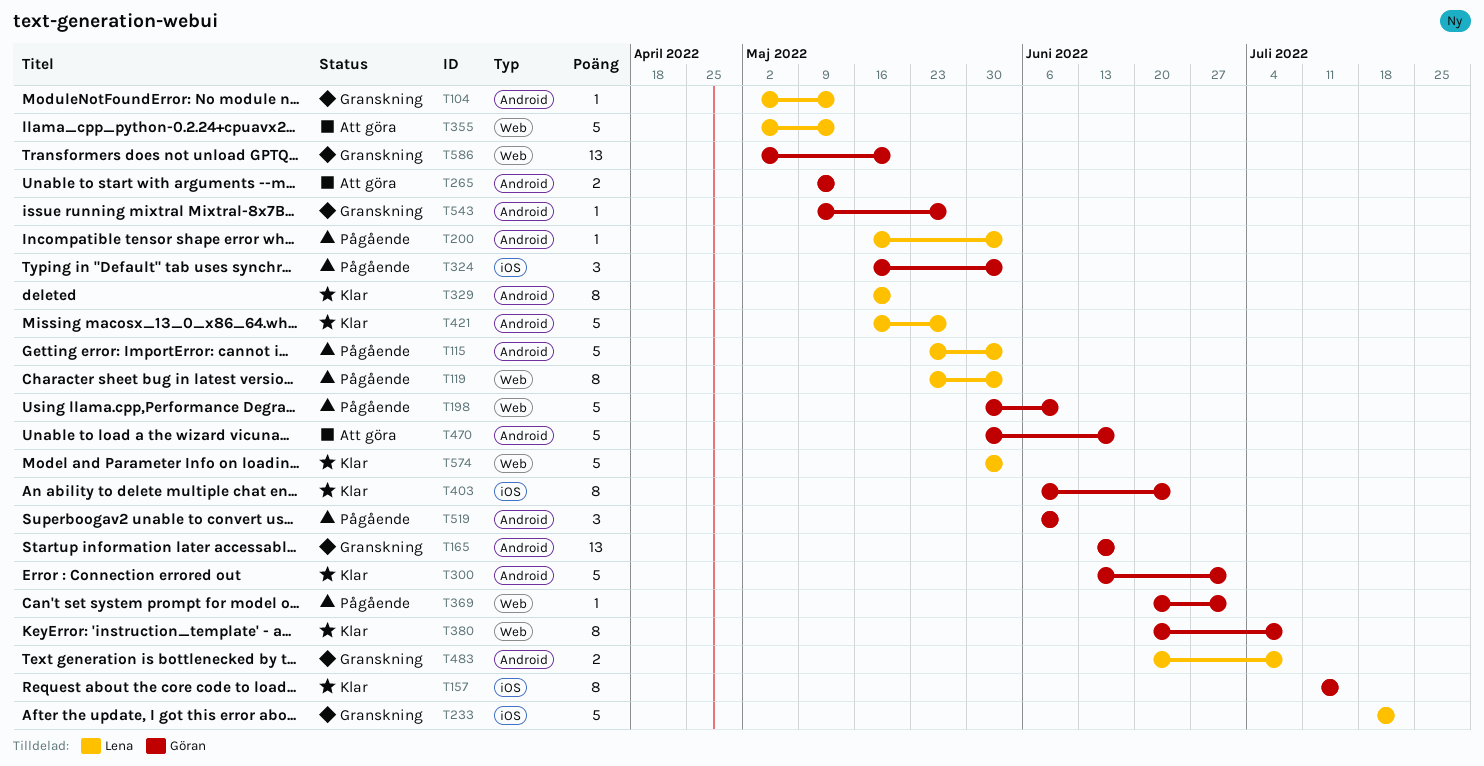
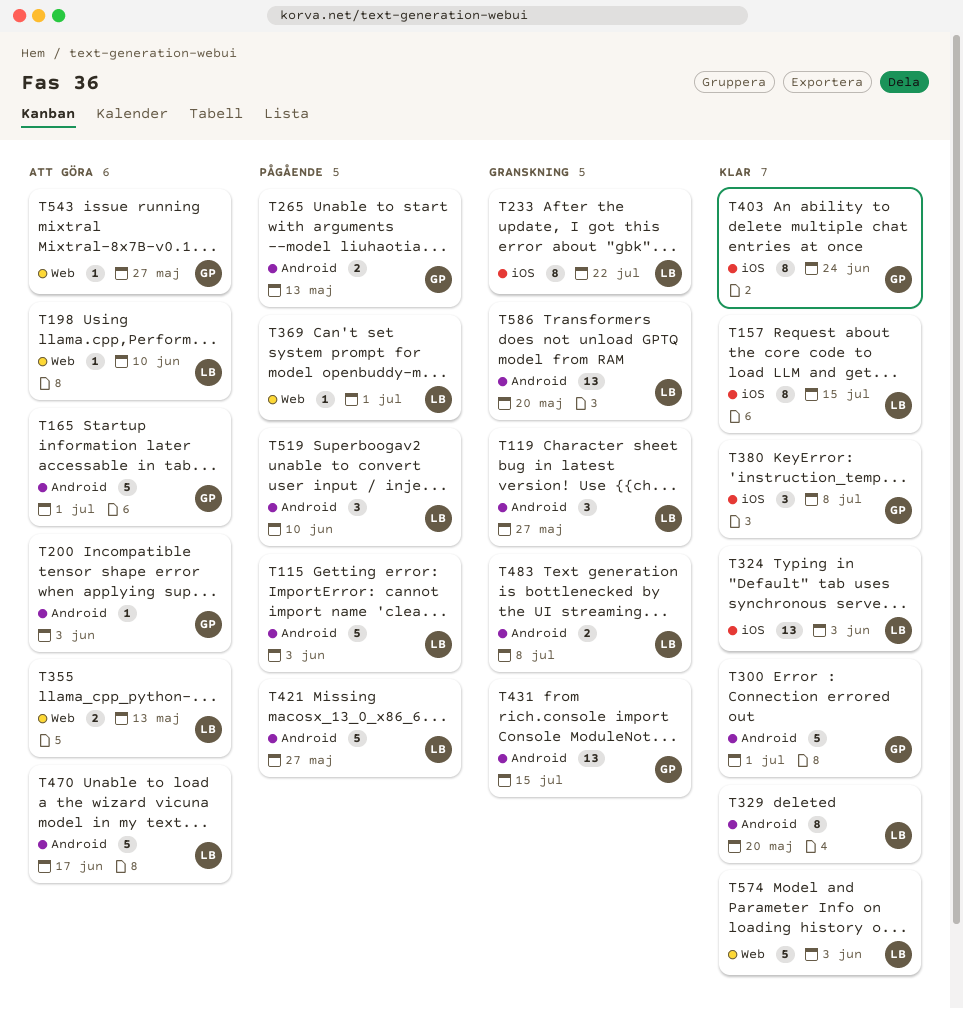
T104: present -> none
T119, status: Pågående -> Granskning
T119, label: Web -> Android
T119, estimate: 8 -> 3
T119, due: Jun 3 -> May 27
T157, owner: Göran -> Lena
T165, status: Granskning -> Att göra
T165, estimate: 13 -> 5
T165, due: Jun 17 -> Jul 1
T198, status: Pågående -> Att göra
T198, owner: Göran -> Lena
T198, estimate: 5 -> 1
T200, status: Pågående -> Att göra
T200, owner: Lena -> Göran
T233, estimate: 5 -> 8
T265, status: Att göra -> Pågående
T324, status: Pågående -> Klar
T324, owner: Göran -> Lena
T324, estimate: 3 -> 13
T355, estimate: 5 -> 2
T369, owner: Göran -> Lena
T380, label: Web -> iOS
T380, estimate: 8 -> 3
T421, status: Klar -> Pågående
T431: none -> present
T470, owner: Göran -> Lena
T519, owner: Göran -> Lena
T543, status: Granskning -> Att göra
T543, label: Android -> Web
T586, owner: Göran -> Lena
T586, label: Web -> Android

